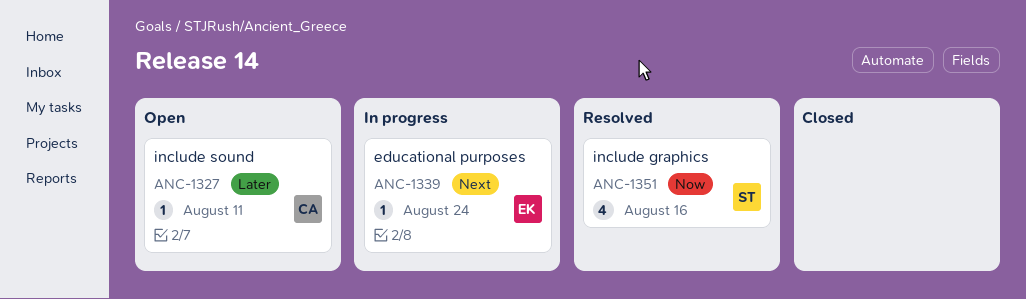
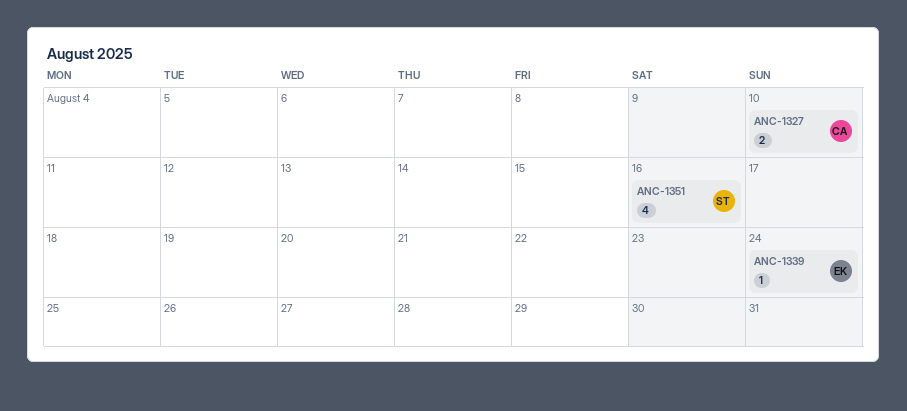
ANC-1327, estimate: 1 -> 2
ANC-1327, due: Aug 11 -> Aug 10

